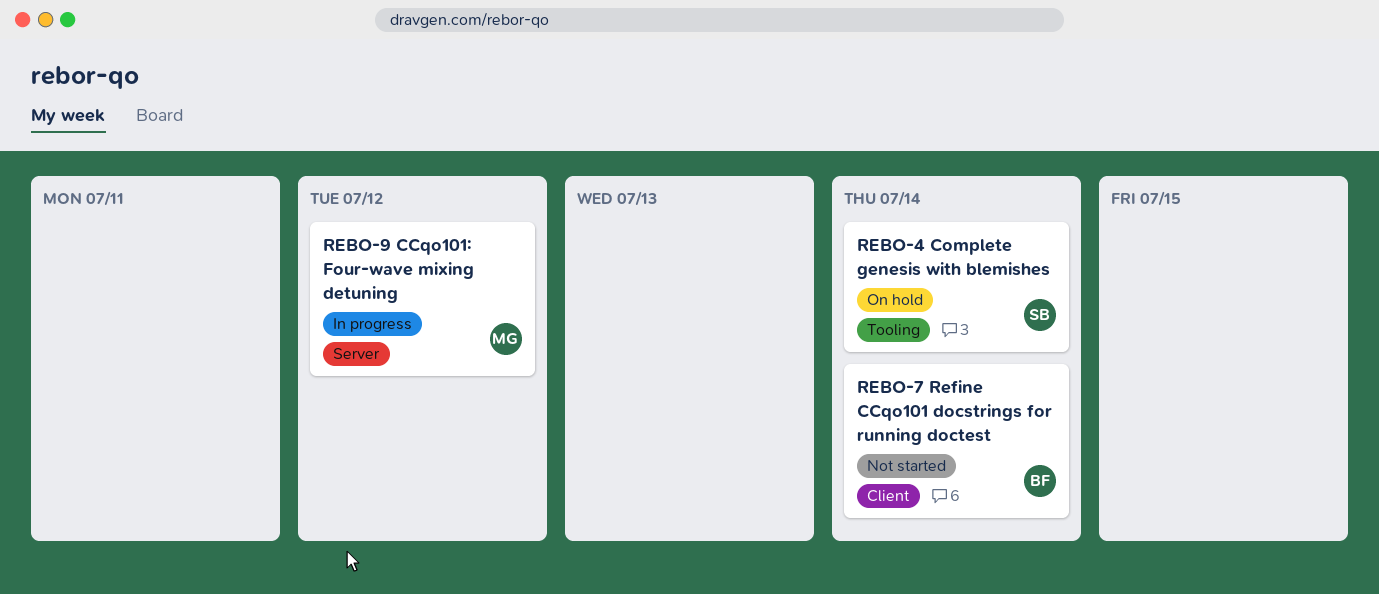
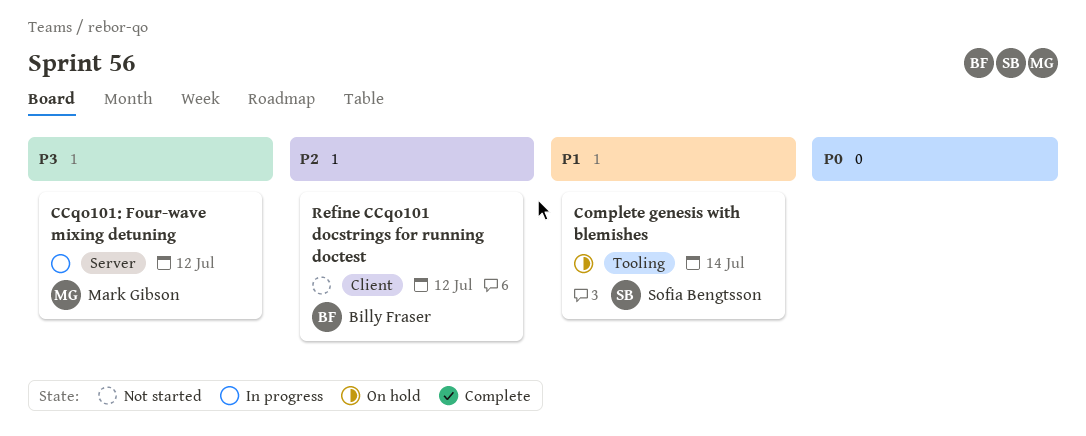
Refine CCqo101 docstrings for running doctest, due: Jul 14 -> Jul 12

